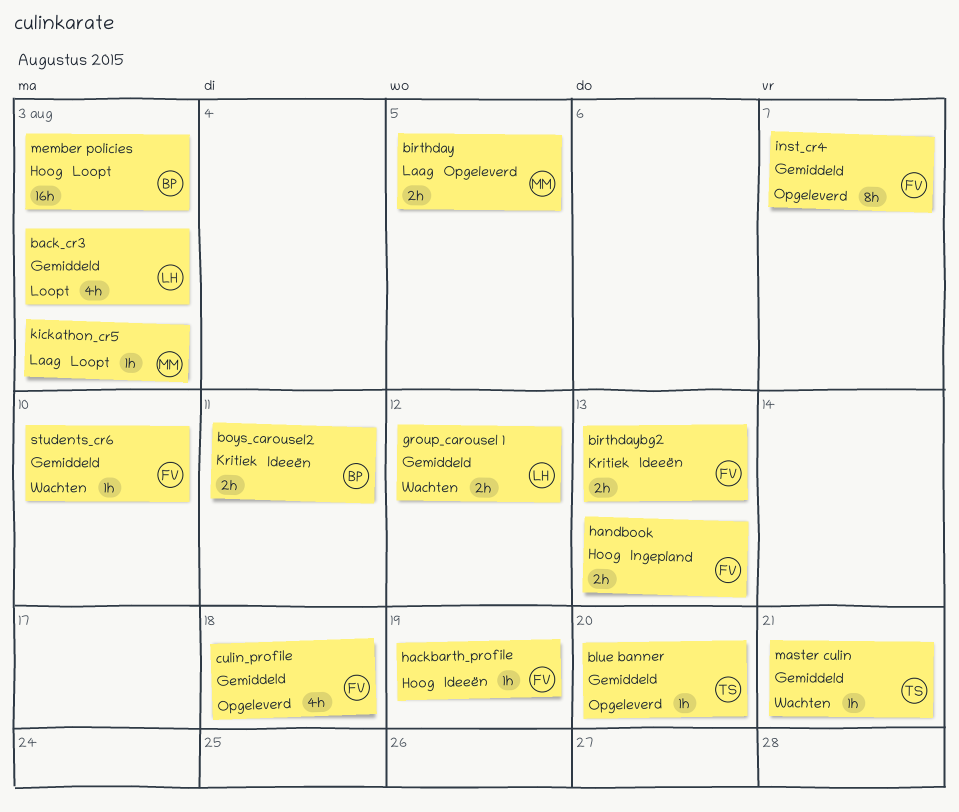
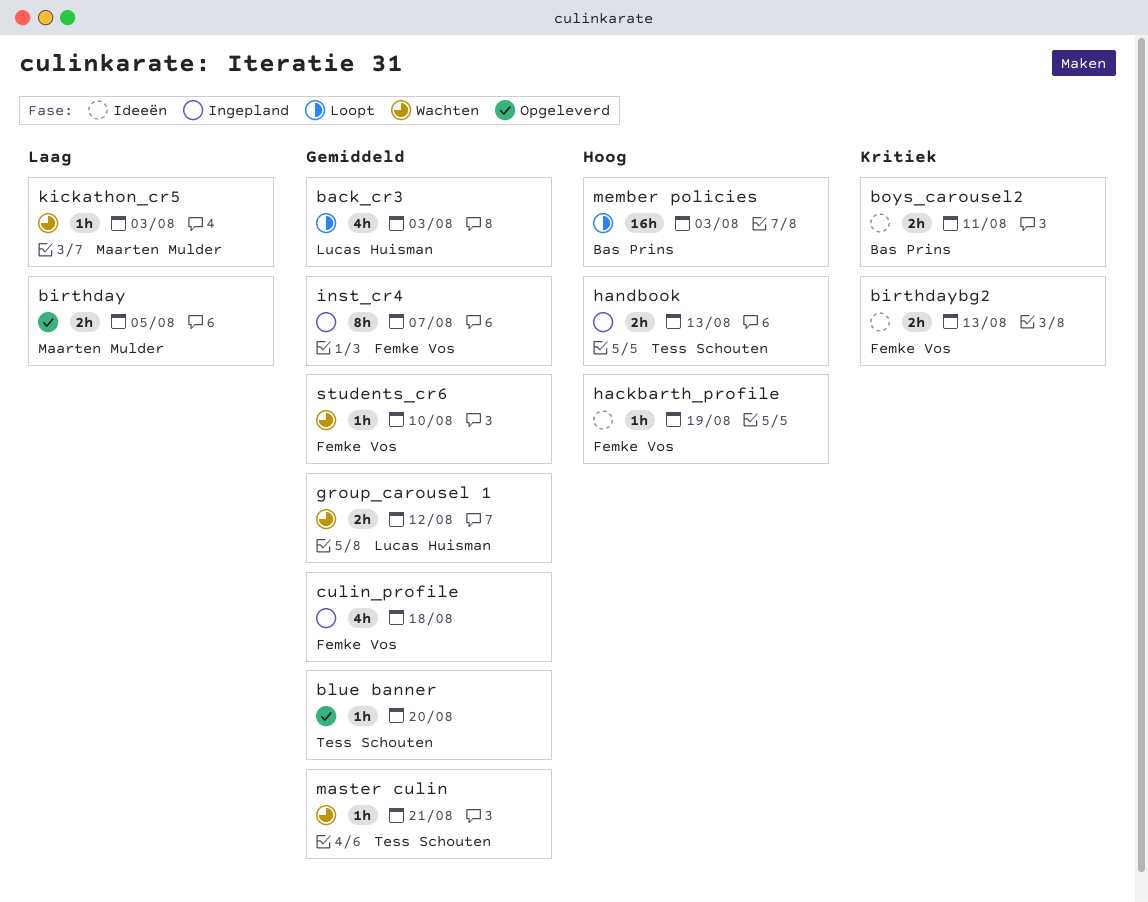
culin_profile, status: Opgeleverd -> Ingepland
handbook, owner: Femke Vos -> Tess Schouten
inst_cr4, status: Opgeleverd -> Ingepland
kickathon_cr5, status: Loopt -> Wachten

